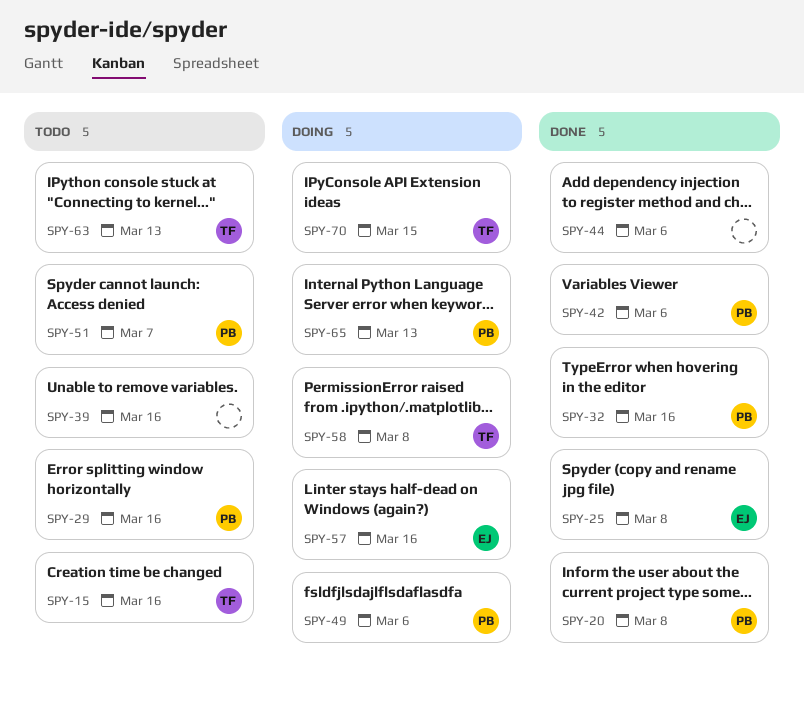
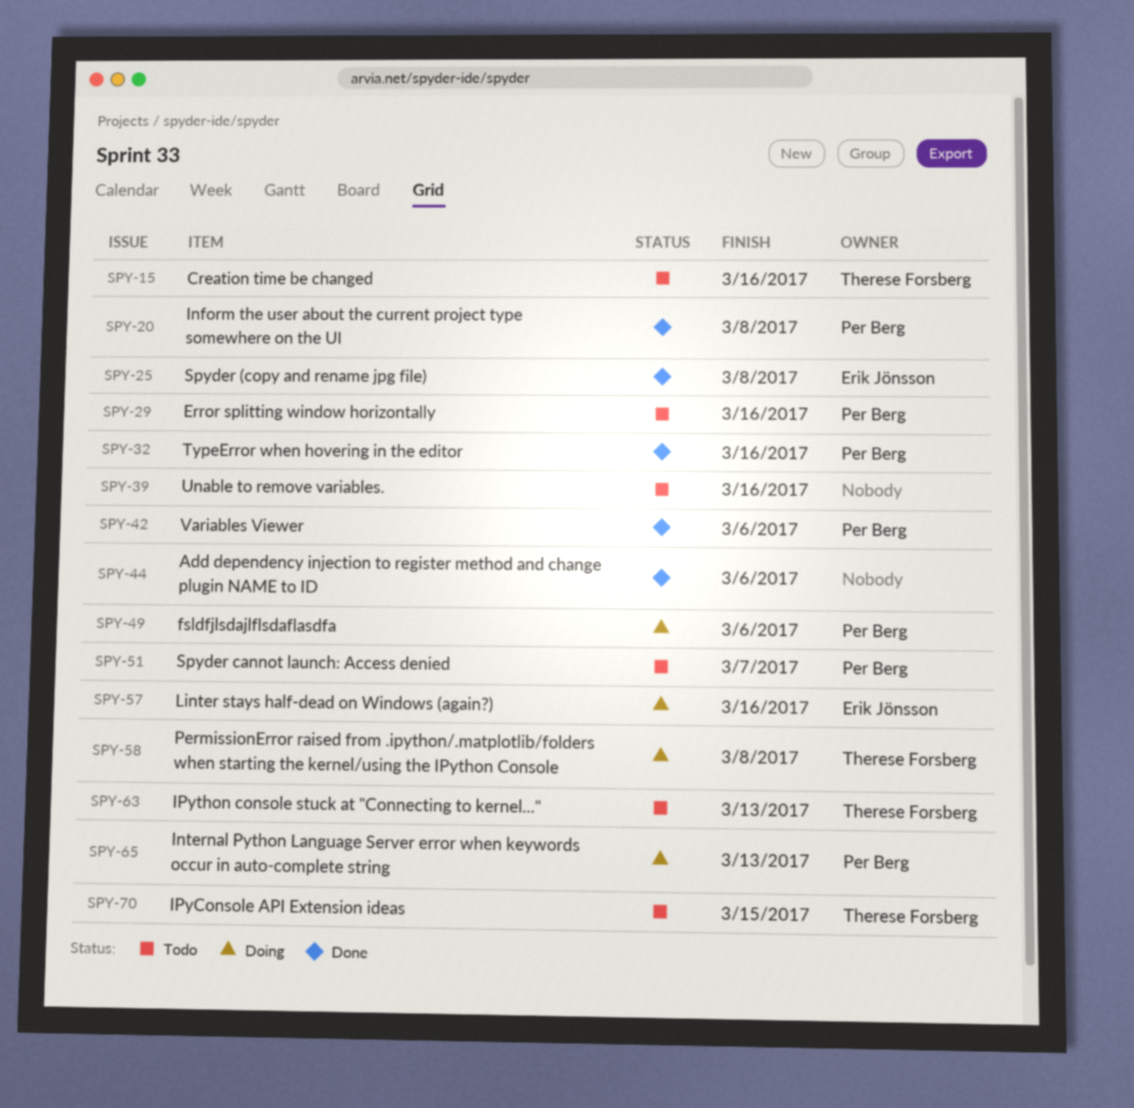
SPY-70, status: Doing -> Todo

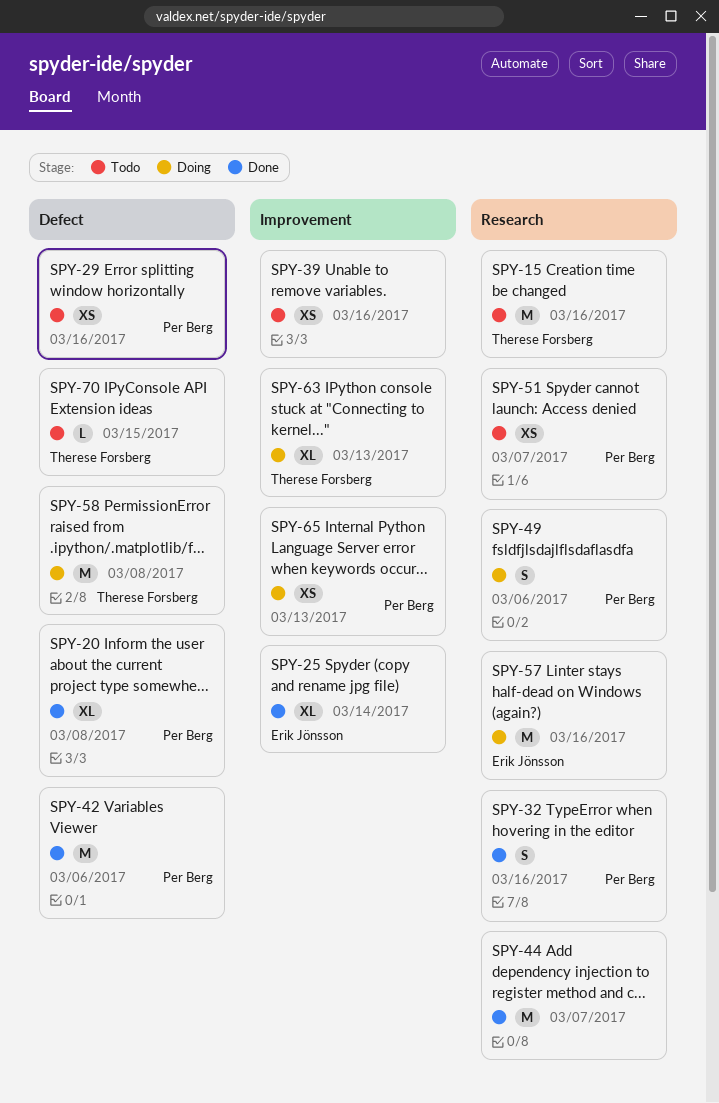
SPY-25, due: Mar 8 -> Mar 14
SPY-44, due: Mar 6 -> Mar 7
SPY-63, status: Todo -> Doing

